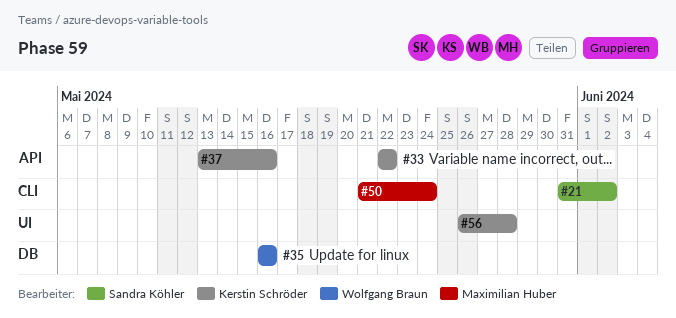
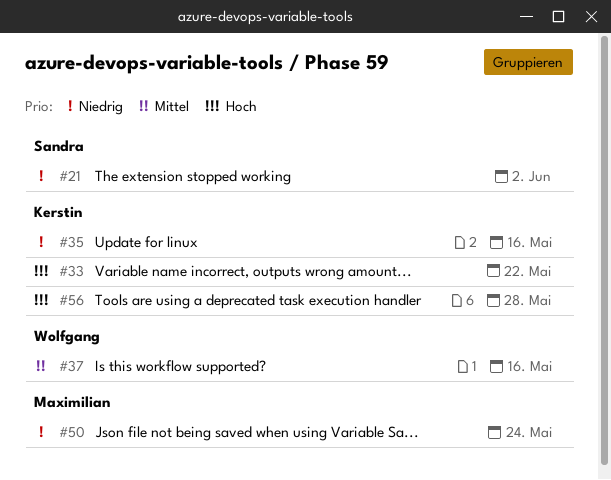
#35, owner: Wolfgang Braun -> Kerstin Schröder
#37, owner: Kerstin Schröder -> Wolfgang Braun

